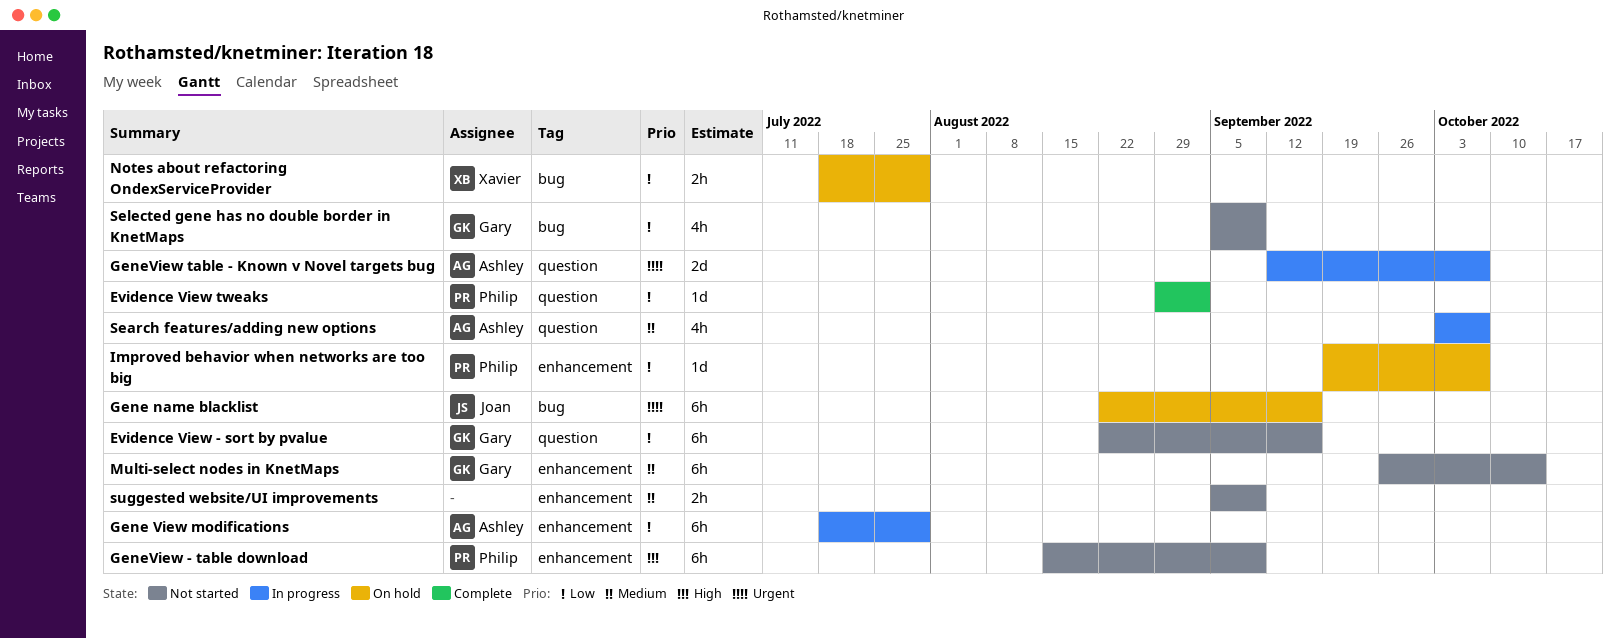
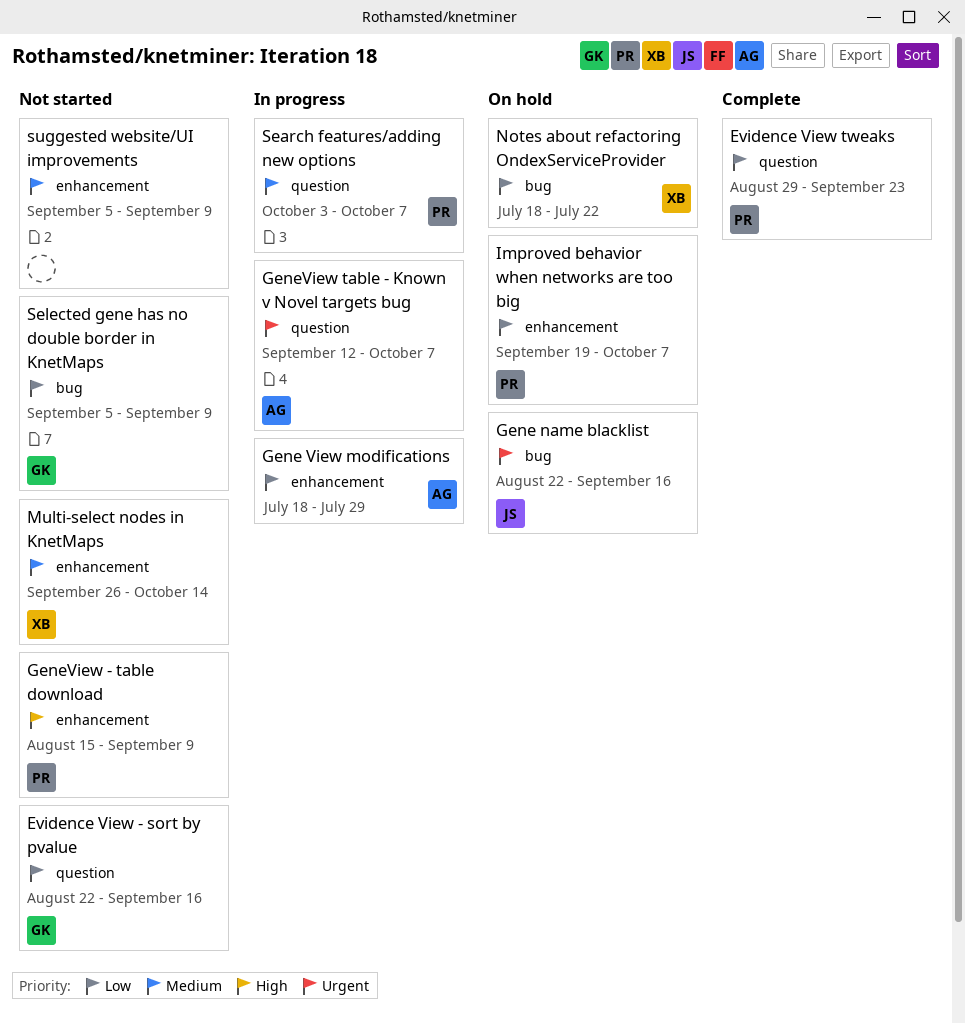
Evidence View tweaks, due: Sep 2 -> Sep 23
Multi-select nodes in KnetMaps, owner: Gary -> Xavier
Notes about refactoring OndexServiceProvider, due: Jul 29 -> Jul 22
Search features/adding new options, owner: Ashley -> Philip

